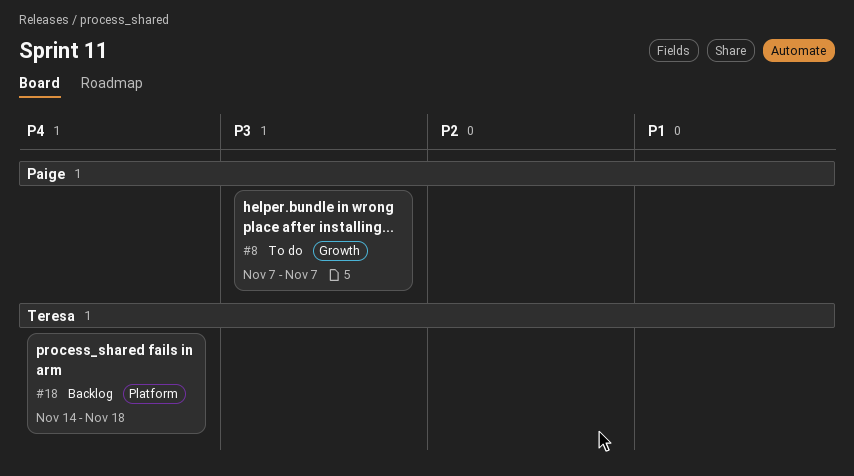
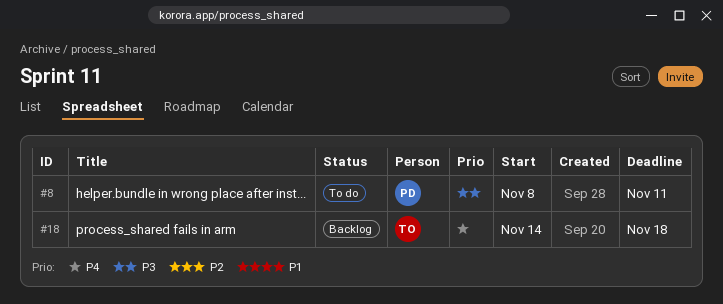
#8, start: Nov 7 -> Nov 8
#8, due: Nov 7 -> Nov 11

